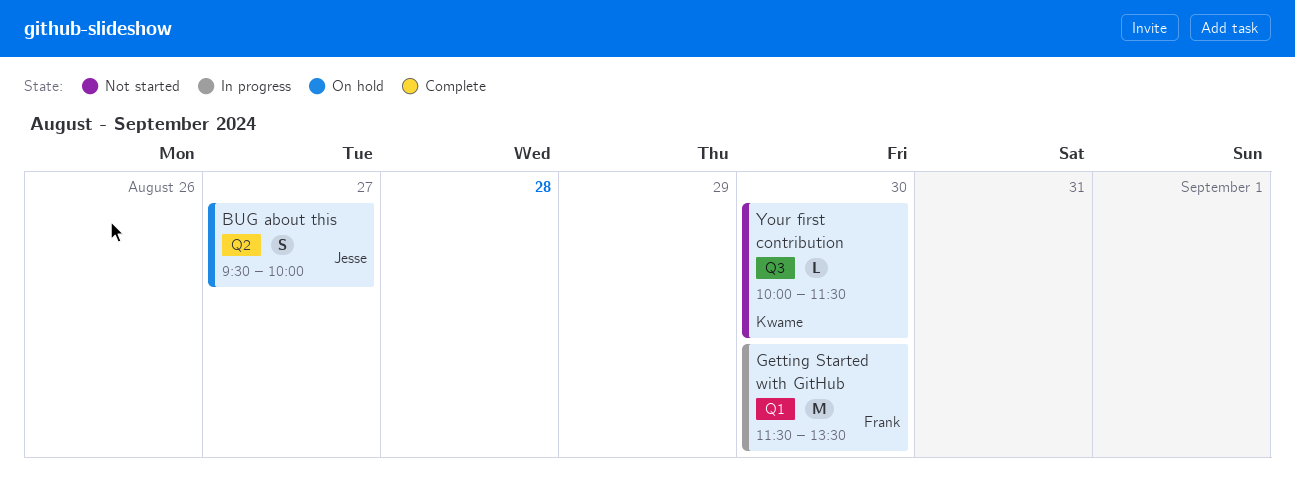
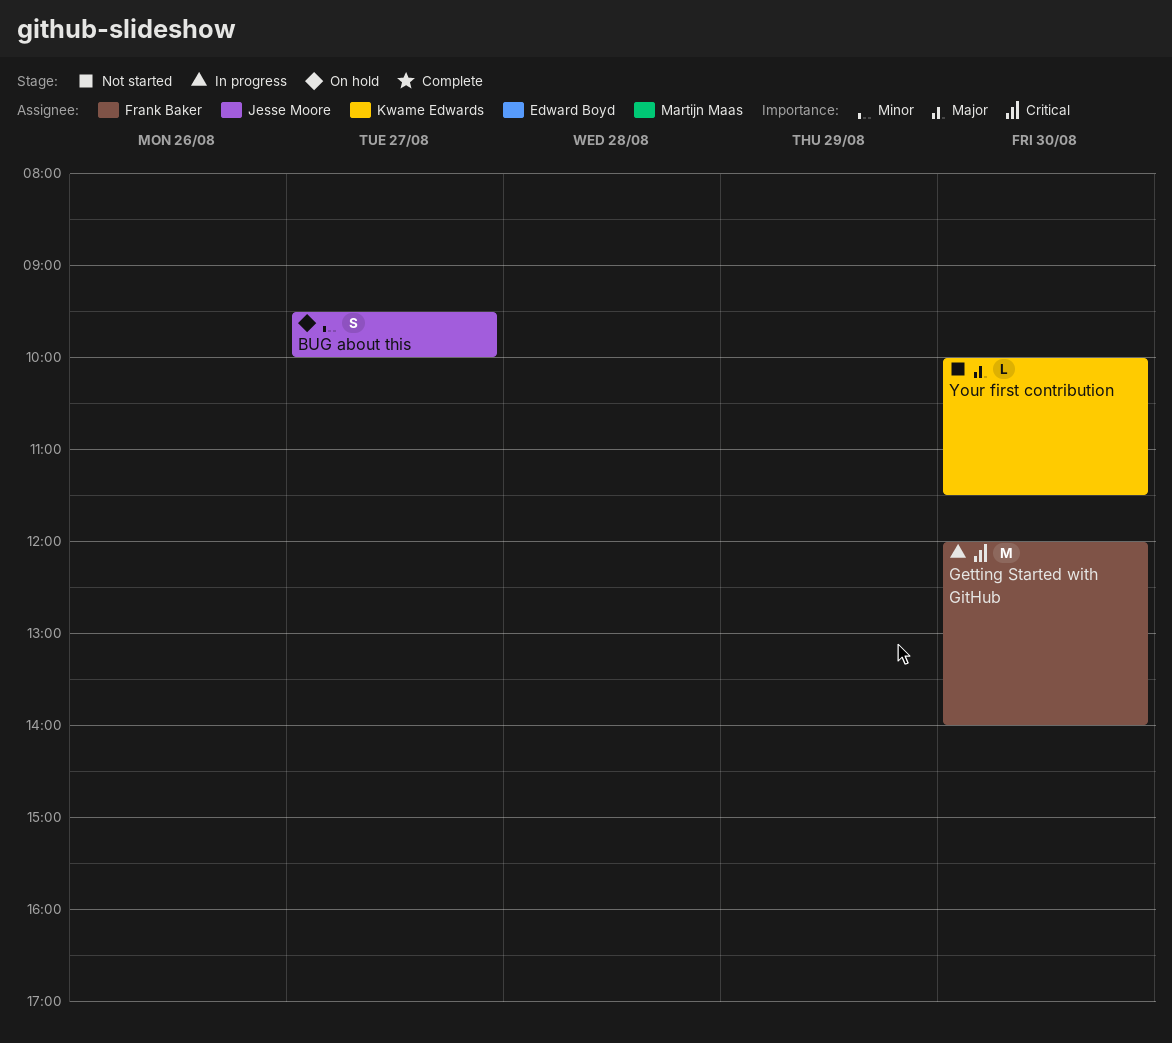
Getting Started with GitHub, begins: 11:30 -> 12:00
Getting Started with GitHub, ends: 13:30 -> 14:00

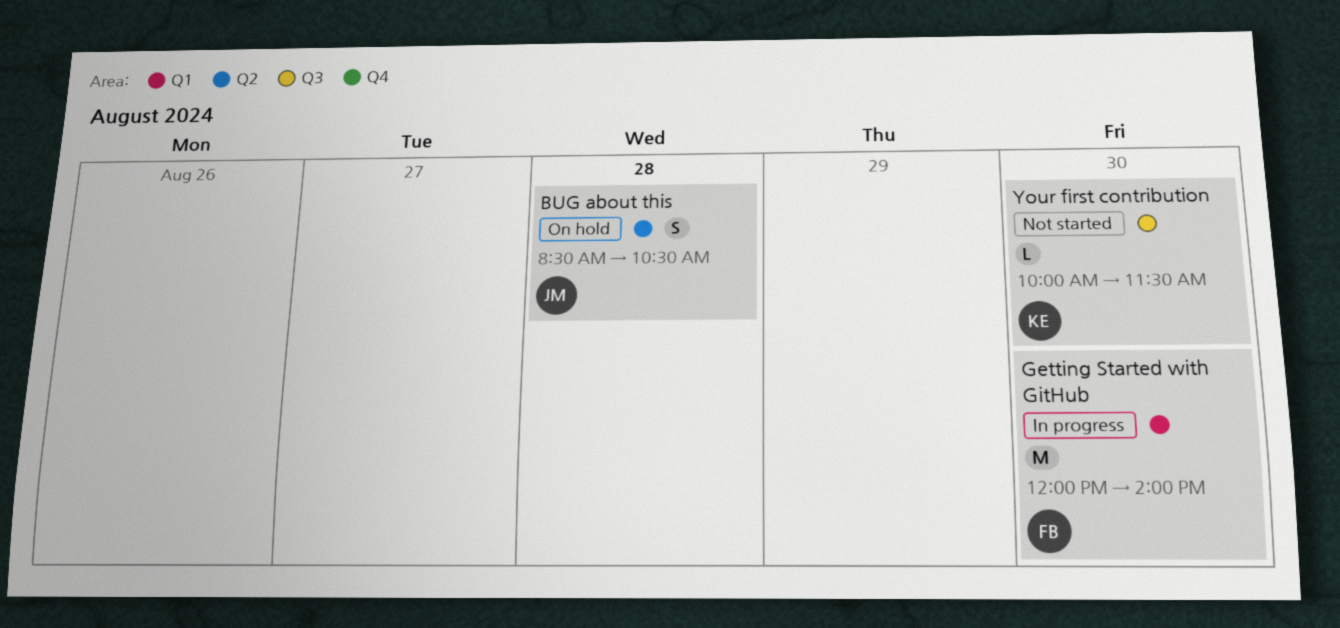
BUG about this, day: Aug 27 -> Aug 28
BUG about this, begins: 09:30 -> 08:30
BUG about this, ends: 10:00 -> 10:30

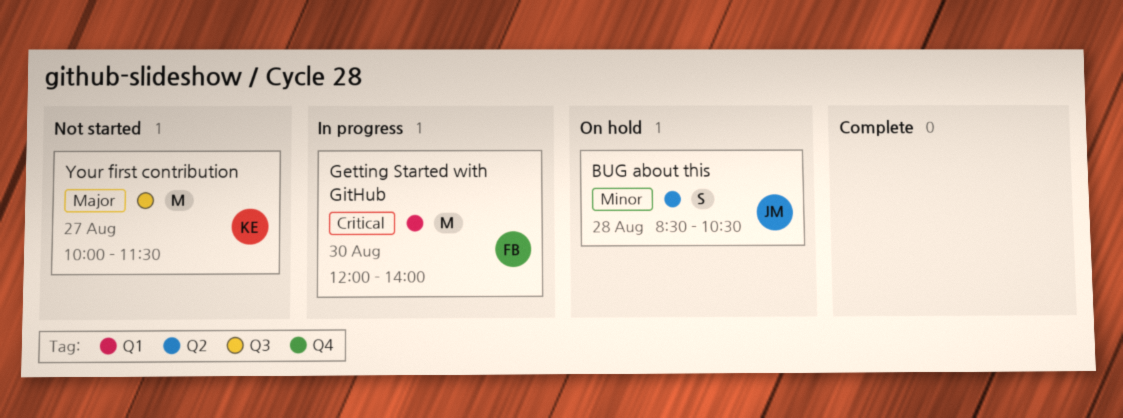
Your first contribution, estimate: L -> M
Your first contribution, day: Aug 30 -> Aug 27

